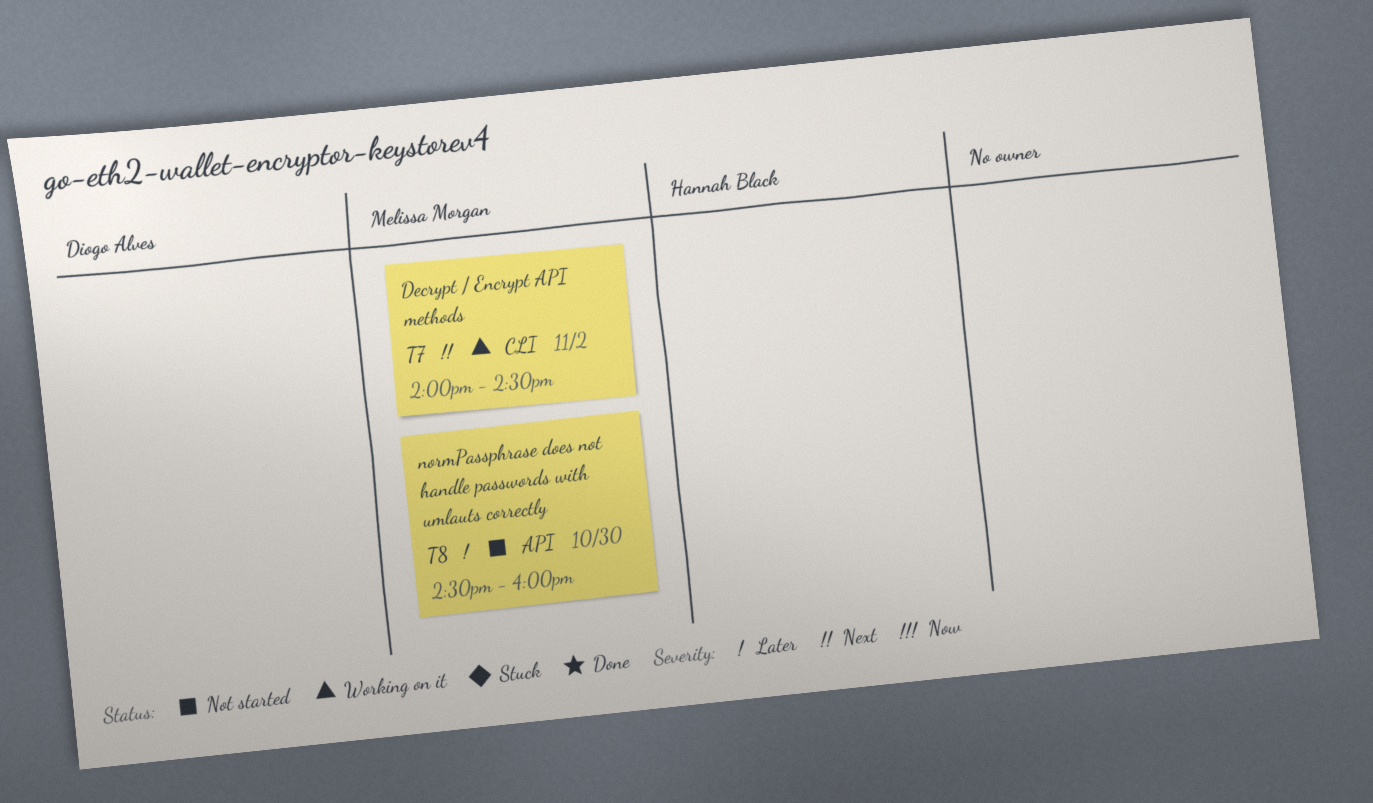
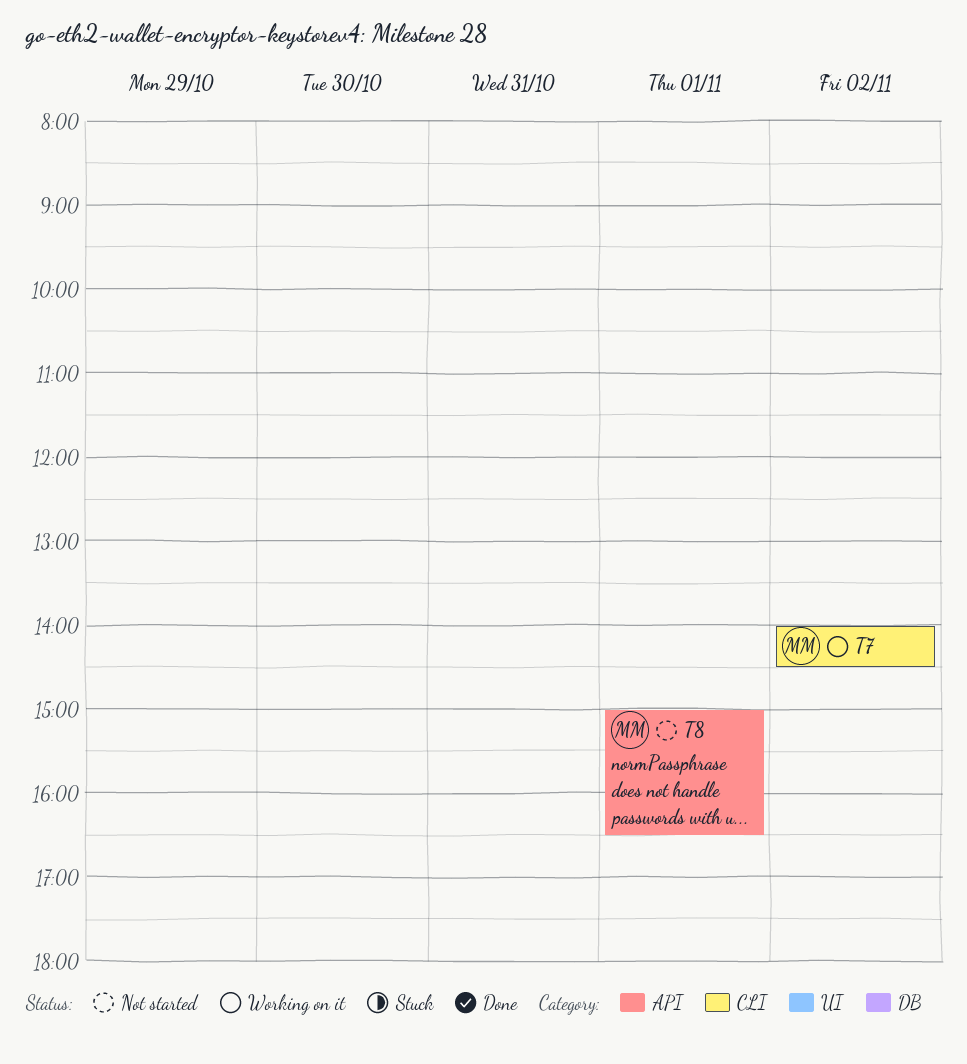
T8, day: Oct 30 -> Nov 1
T8, begins: 14:30 -> 15:00
T8, ends: 16:00 -> 16:30

